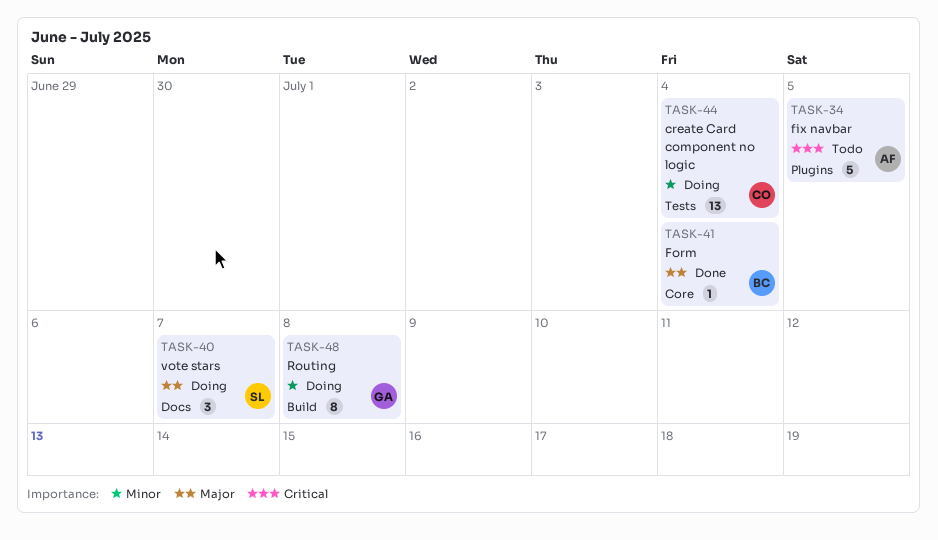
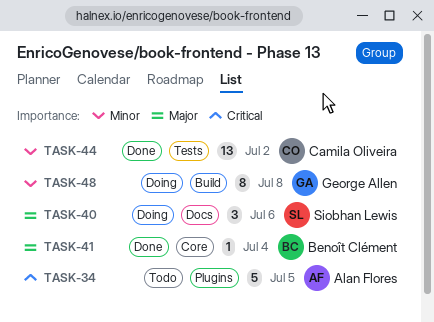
TASK-40, due: Jul 7 -> Jul 6
TASK-44, status: Doing -> Done
TASK-44, due: Jul 4 -> Jul 2

